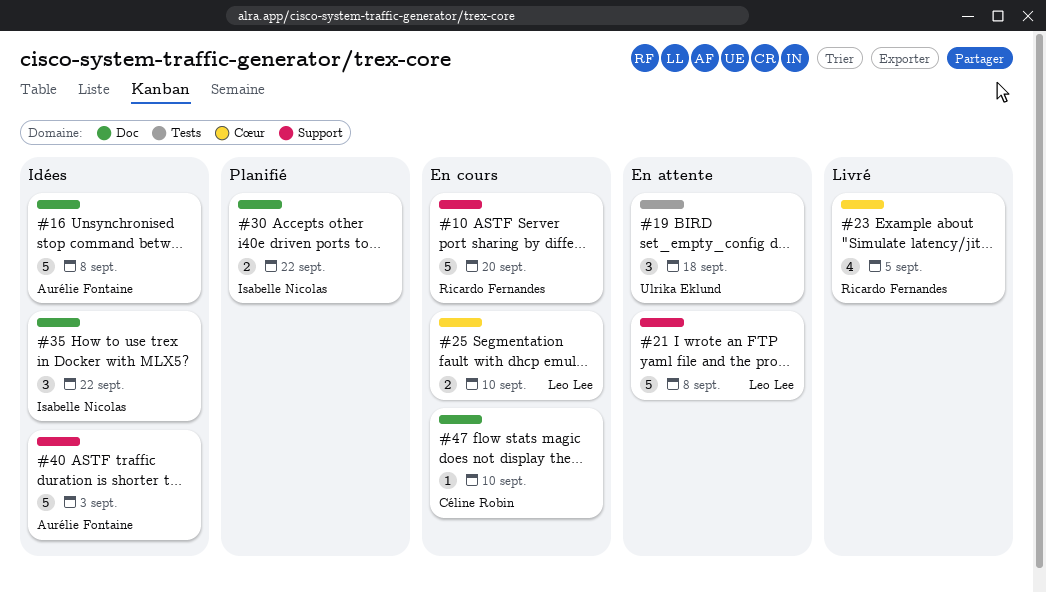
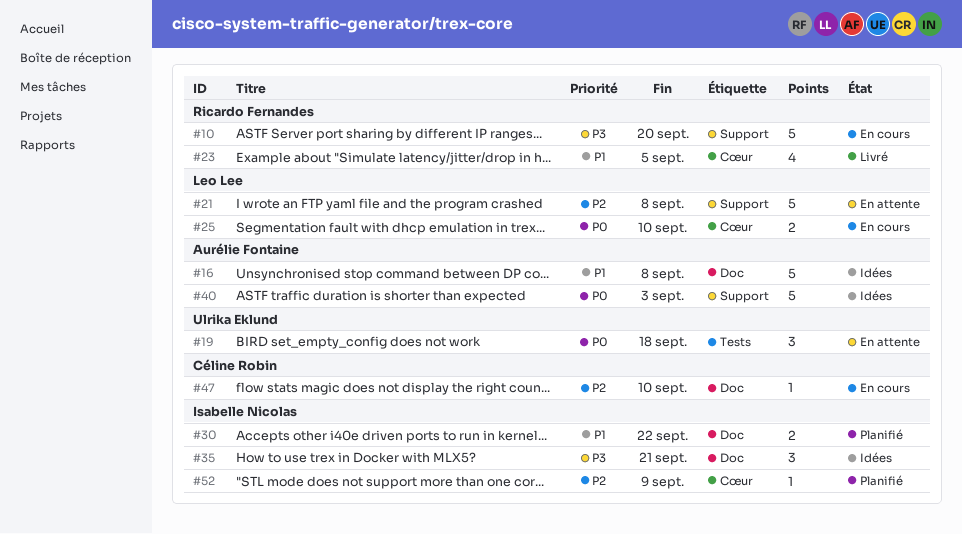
#35, due: Sep 22 -> Sep 21
#52: none -> present

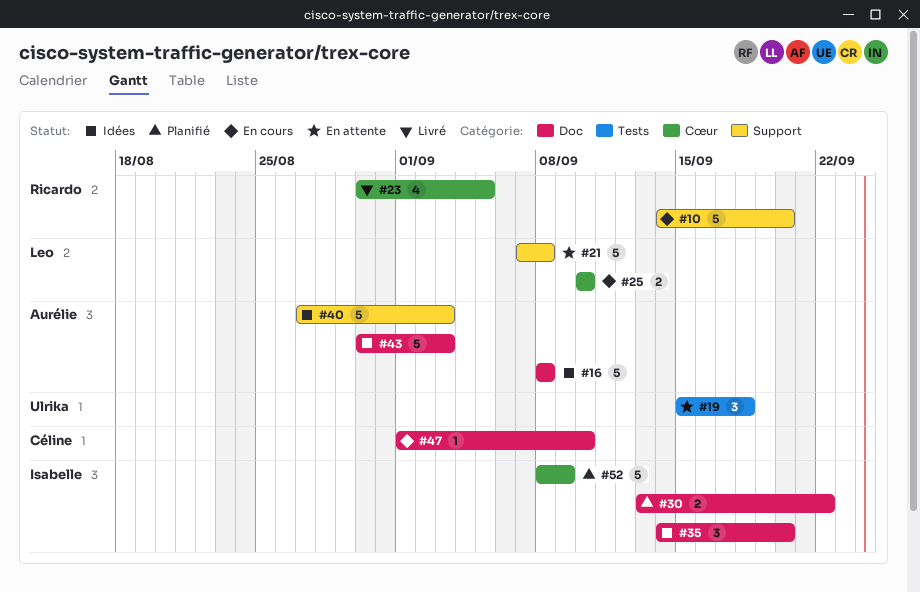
#35, due: Sep 21 -> Sep 20
#43: none -> present
#52, estimate: 1 -> 5

